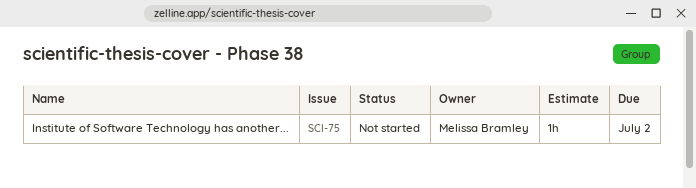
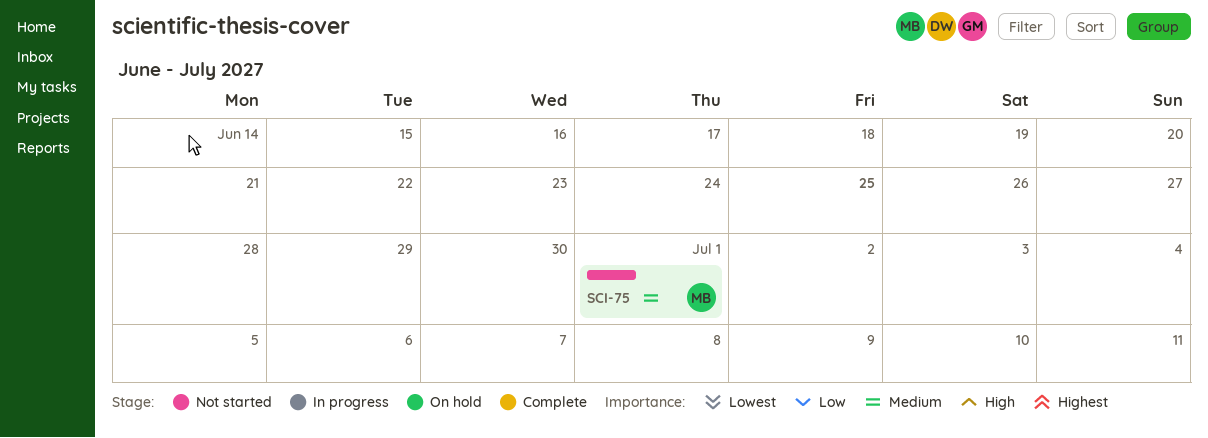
SCI-75, due: Jul 2 -> Jul 1

